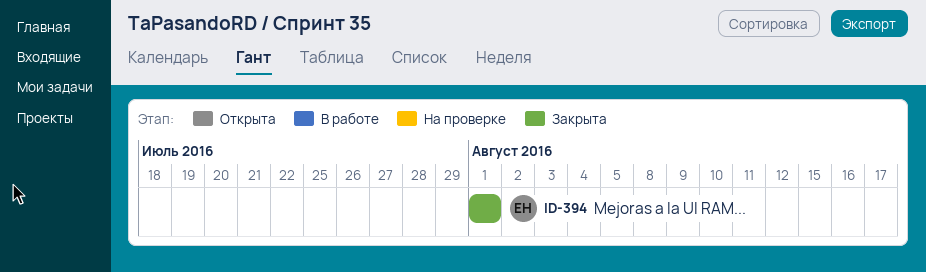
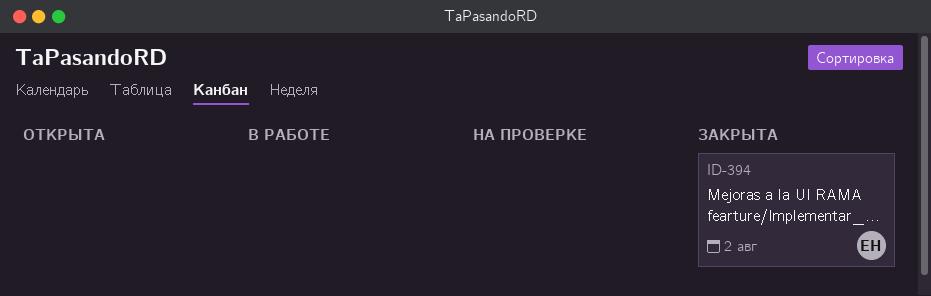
ID-394, due: Aug 1 -> Aug 2

